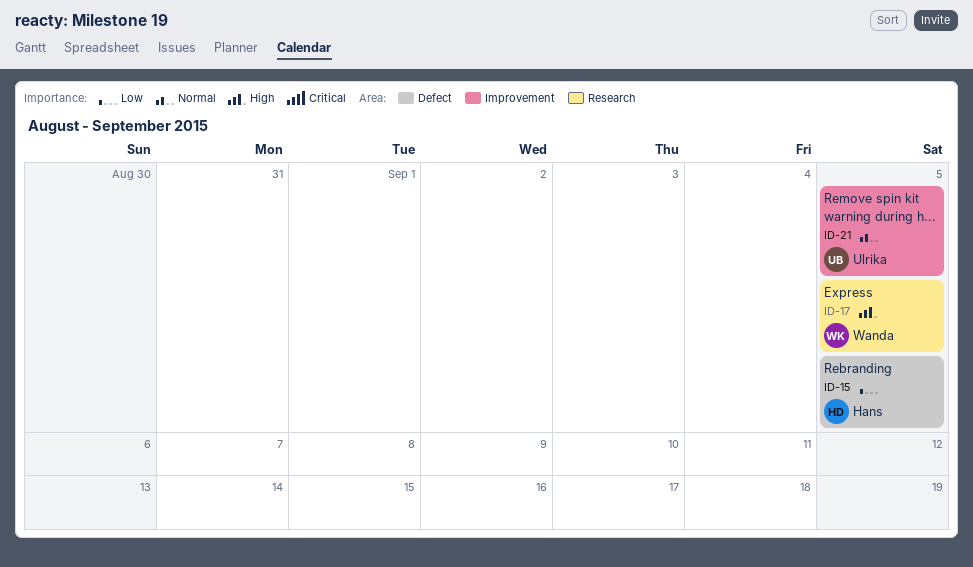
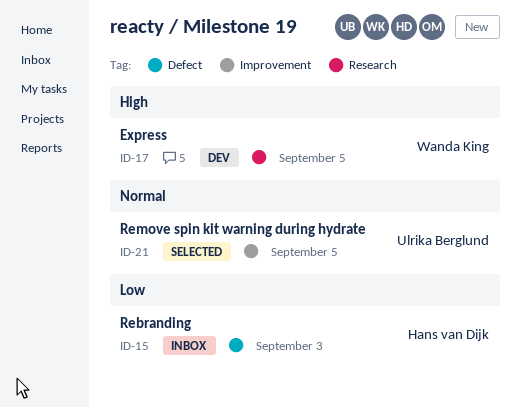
ID-15, due: Sep 5 -> Sep 3

